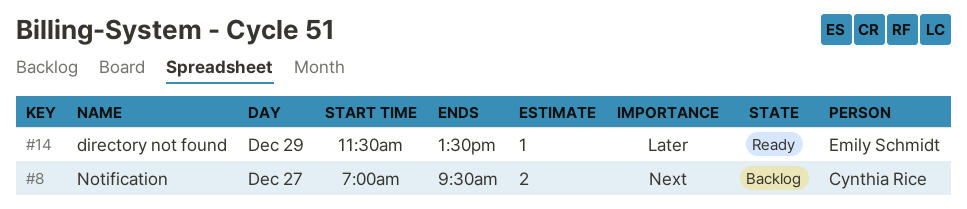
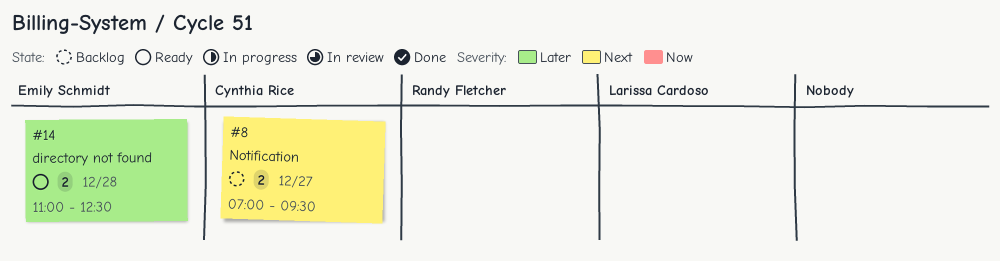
#14, estimate: 1 -> 2
#14, day: Dec 29 -> Dec 28
#14, begins: 11:30 -> 11:00
#14, ends: 13:30 -> 12:30

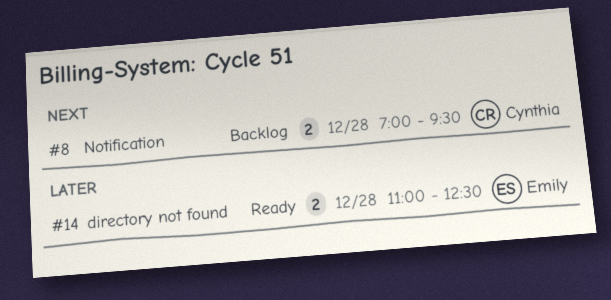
#8, day: Dec 27 -> Dec 28

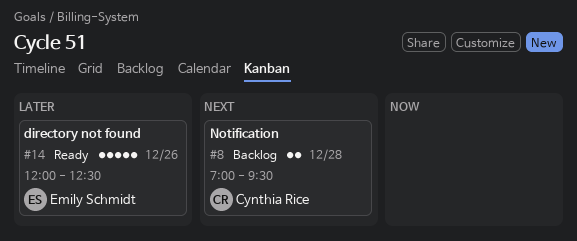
#14, estimate: 2 -> 5
#14, day: Dec 28 -> Dec 26
#14, begins: 11:00 -> 12:00

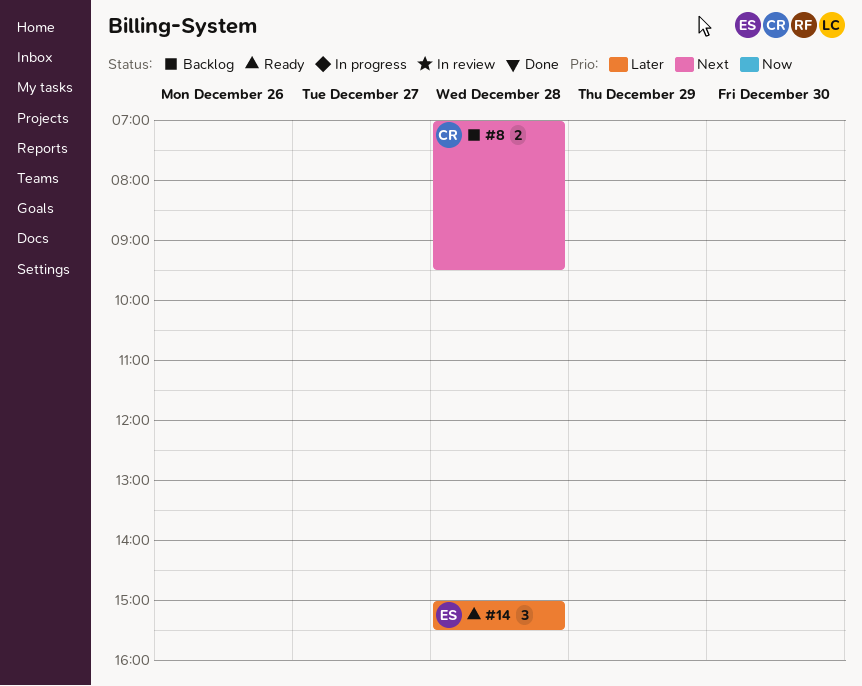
#14, estimate: 5 -> 3
#14, day: Dec 26 -> Dec 28
#14, begins: 12:00 -> 15:00
#14, ends: 12:30 -> 15:30

